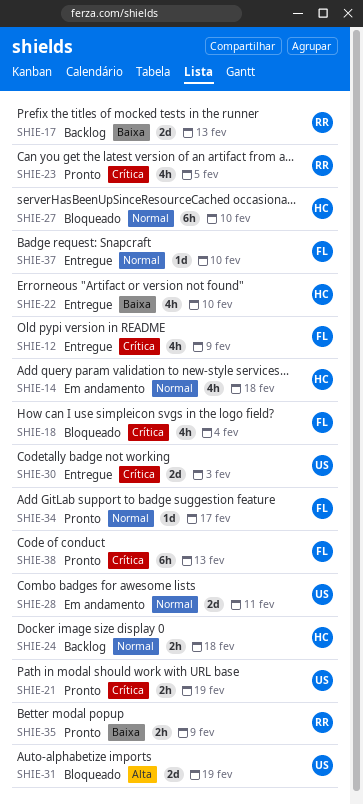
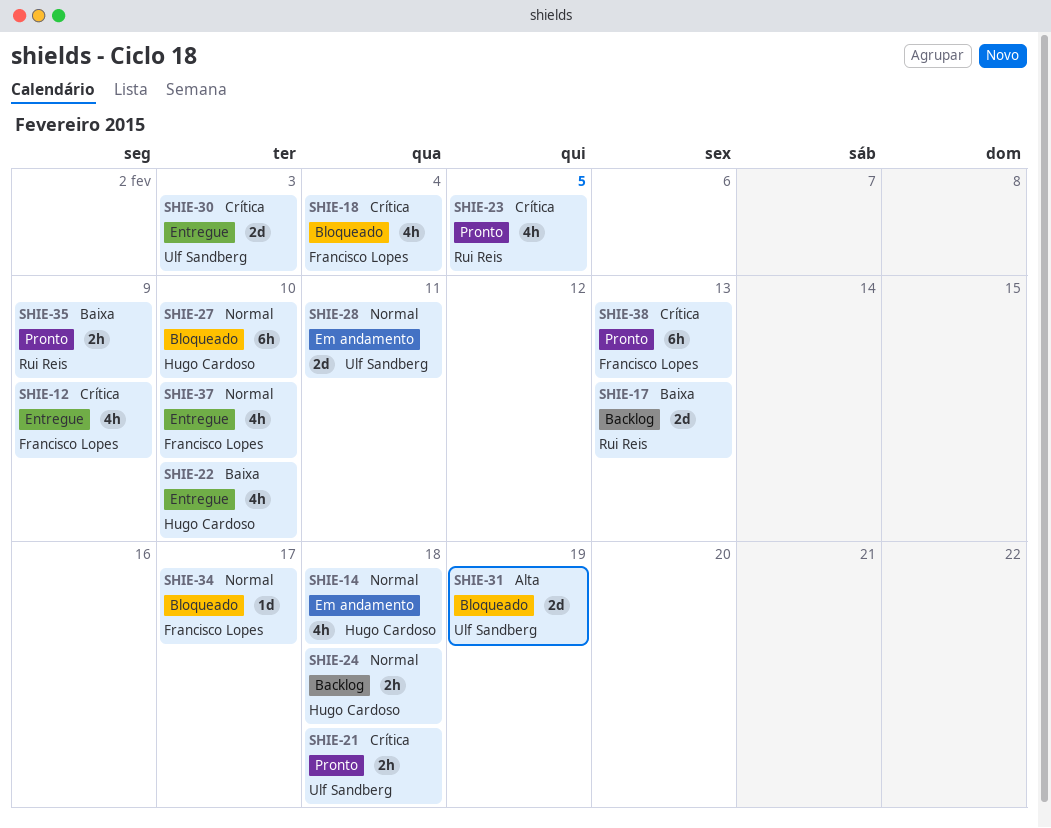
SHIE-21, due: Feb 19 -> Feb 18
SHIE-34, status: Pronto -> Bloqueado
SHIE-37, estimate: 1d -> 4h

